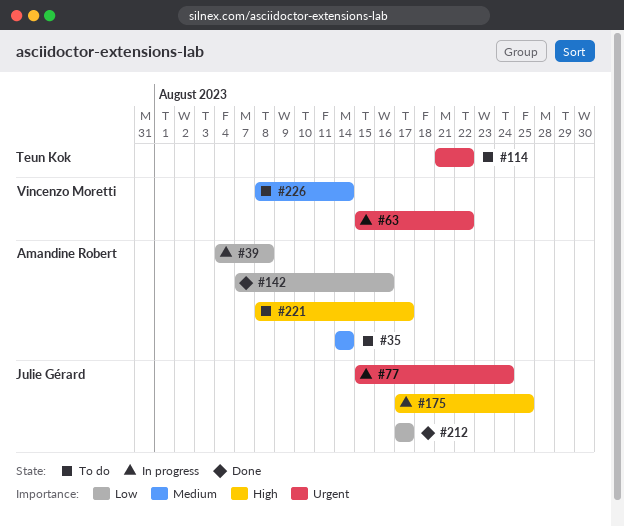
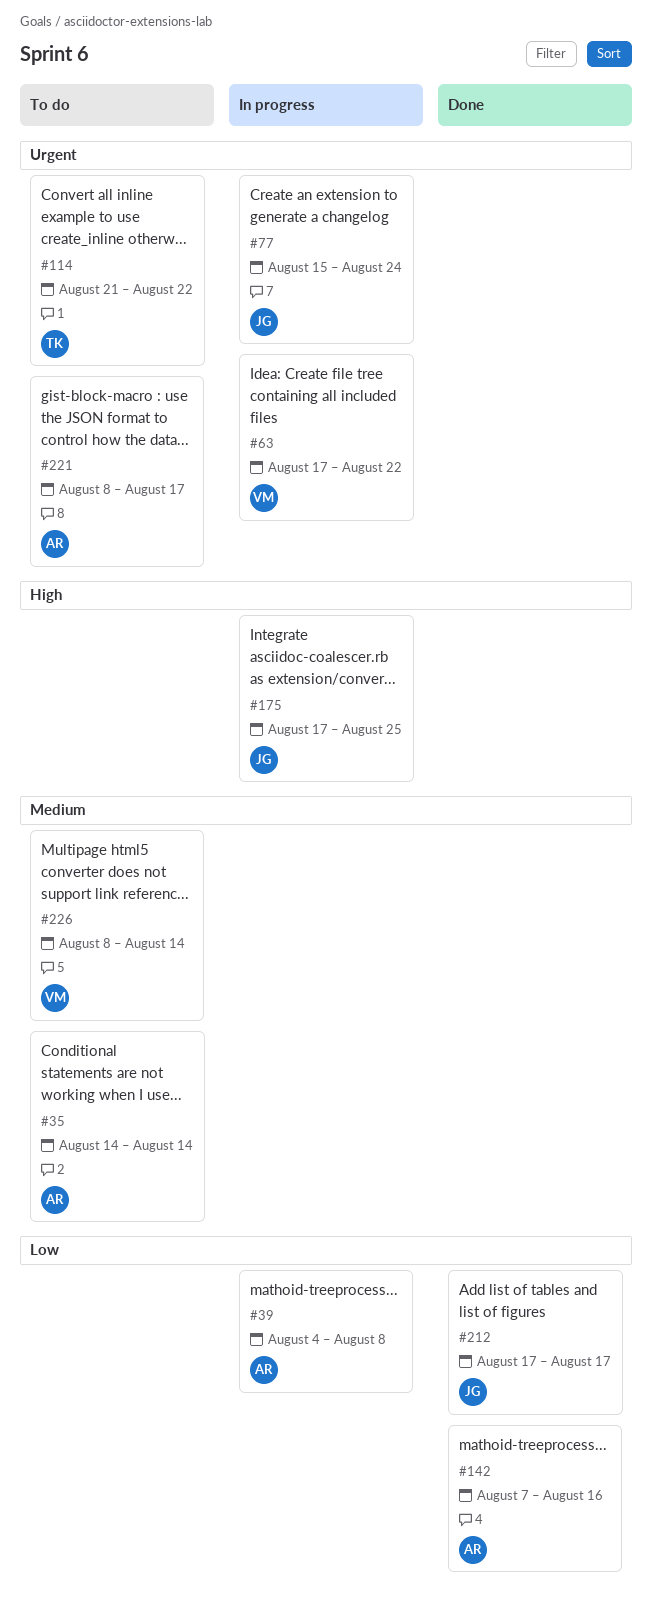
#63, start: Aug 15 -> Aug 17
#221, priority: High -> Urgent

